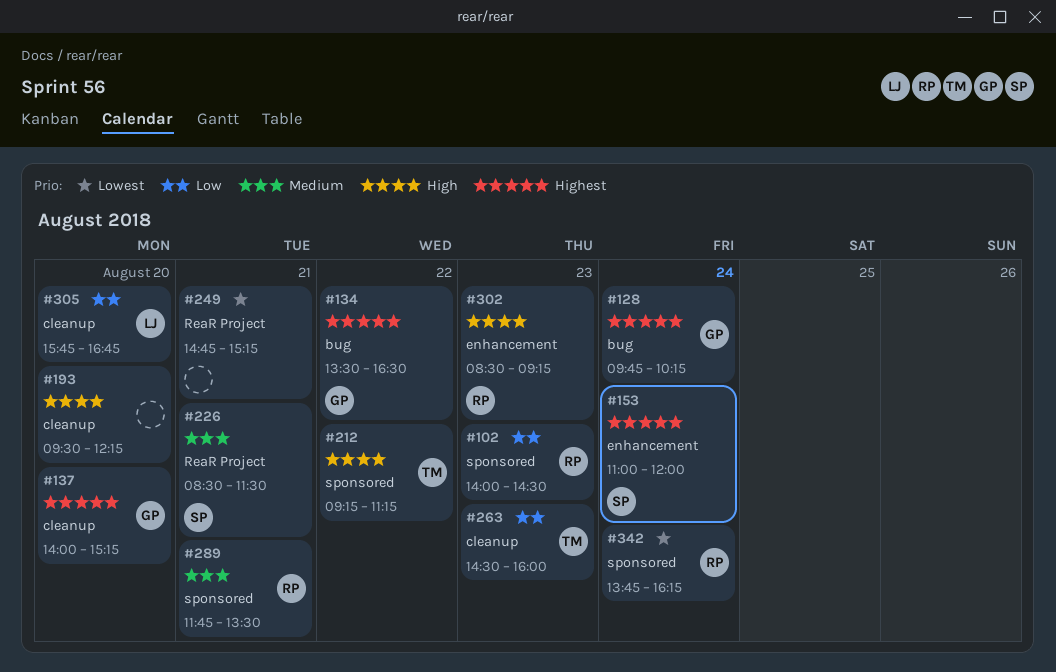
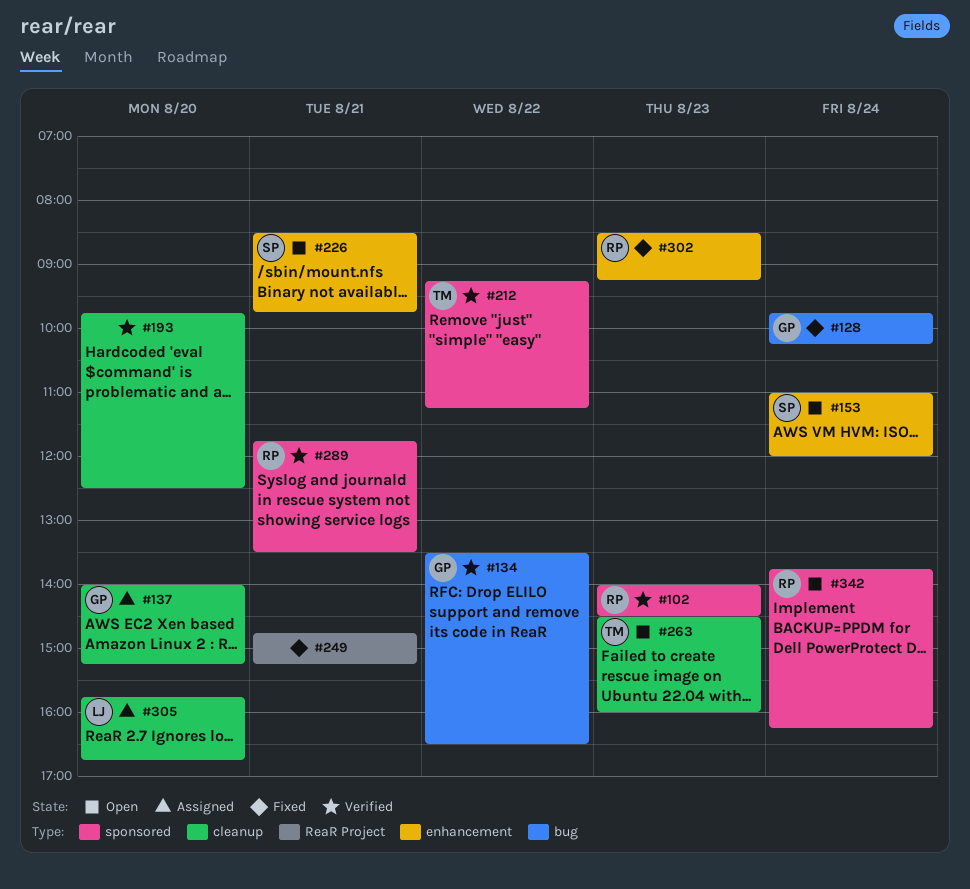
#193, begins: 09:30 -> 09:45
#193, ends: 12:15 -> 12:30
#226, label: ReaR Project -> enhancement
#226, ends: 11:30 -> 09:45

